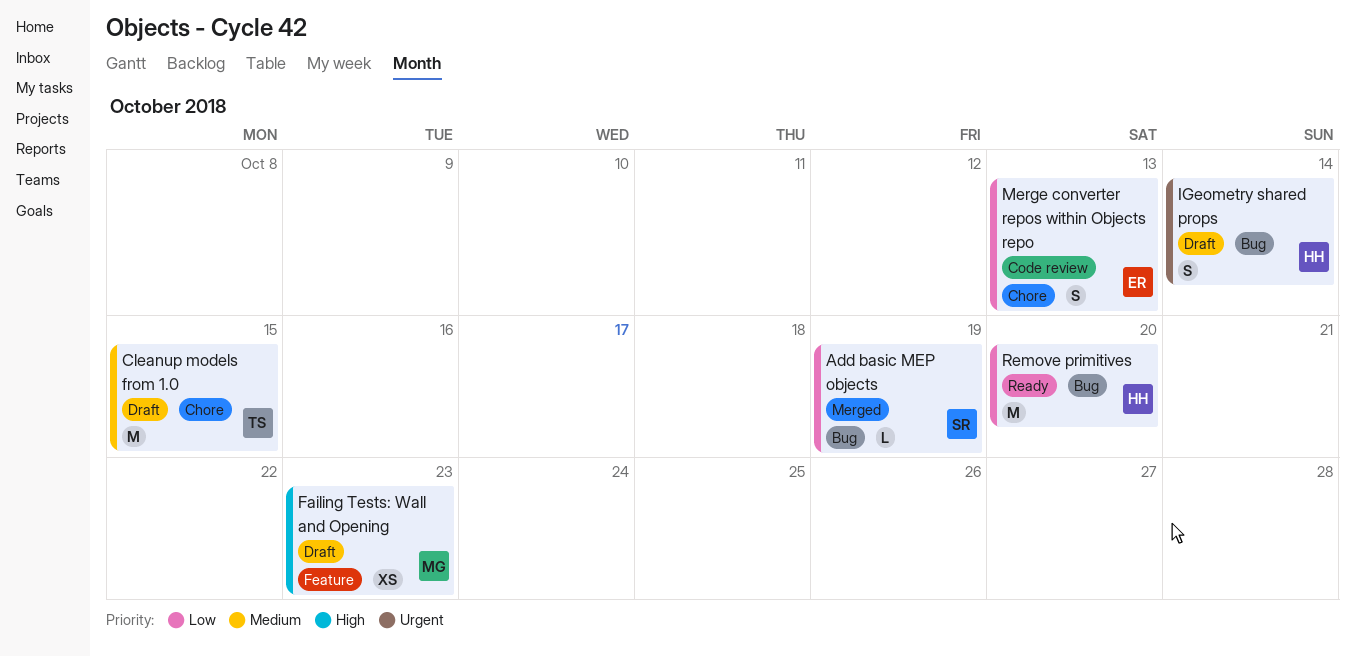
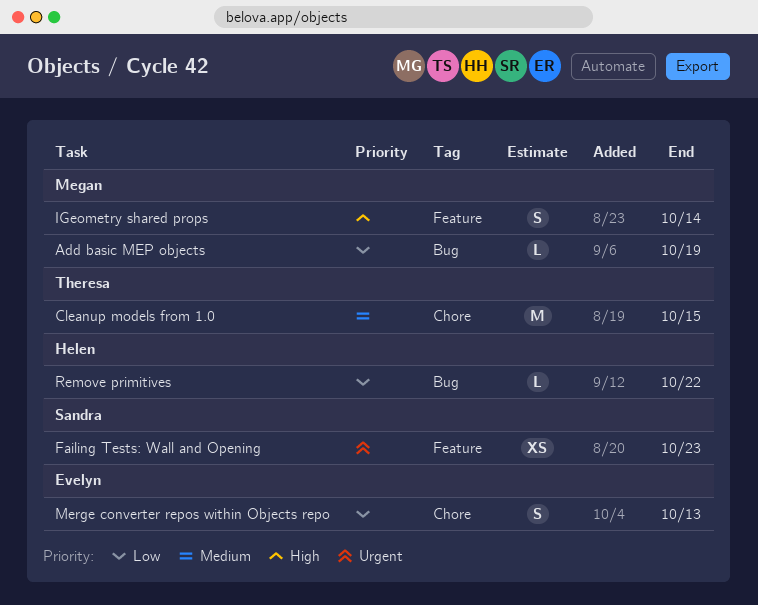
Add basic MEP objects, owner: Sandra -> Megan
Failing Tests: Wall and Opening, owner: Megan -> Sandra
Failing Tests: Wall and Opening, priority: High -> Urgent
IGeometry shared props, owner: Helen -> Megan
IGeometry shared props, priority: Urgent -> High
IGeometry shared props, label: Bug -> Feature
Remove primitives, estimate: M -> L
Remove primitives, due: Oct 20 -> Oct 22

